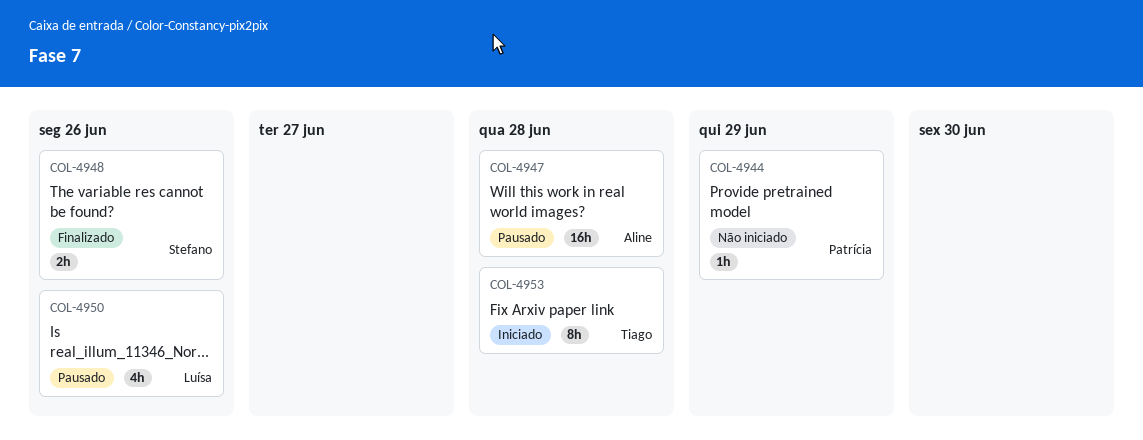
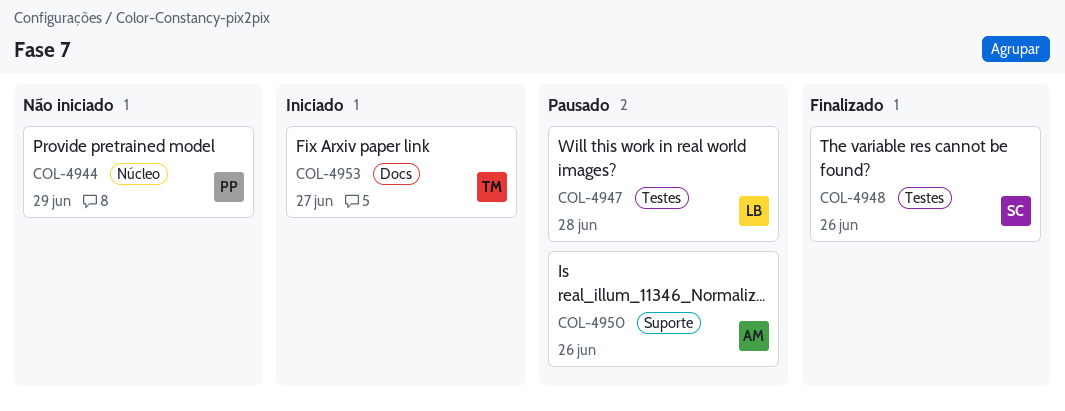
COL-4947, owner: Aline -> Luísa
COL-4950, owner: Luísa -> Aline
COL-4953, due: Jun 28 -> Jun 27

